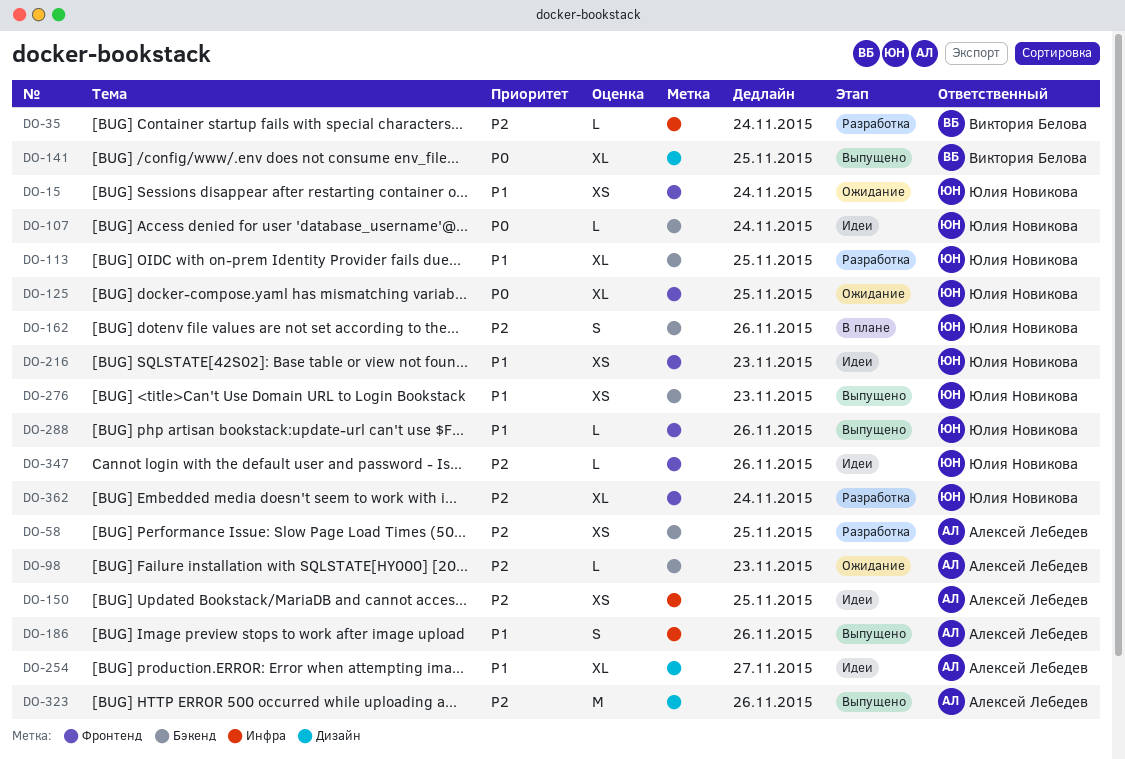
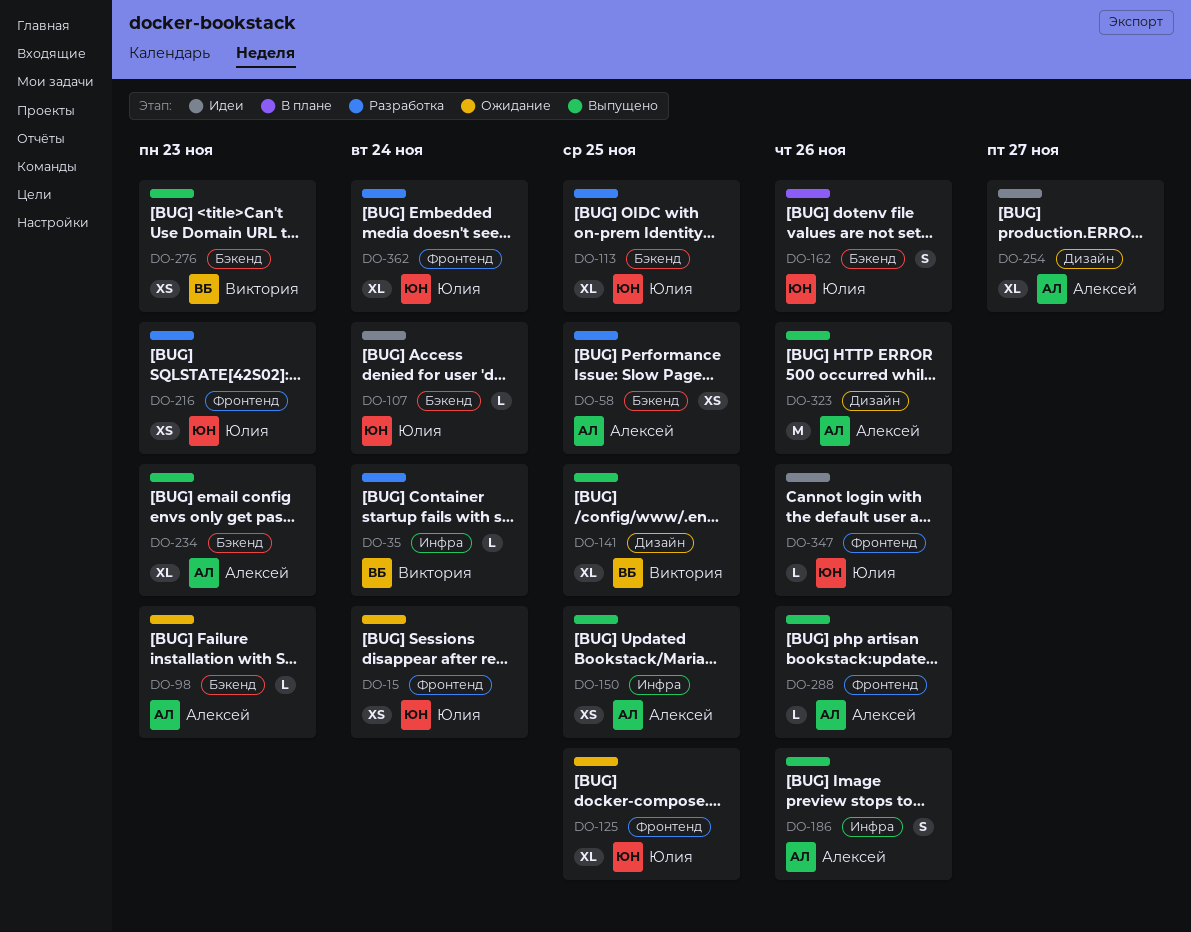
DO-150, status: Идеи -> Выпущено
DO-216, status: Идеи -> Разработка
DO-234: none -> present
DO-276, owner: Юлия Новикова -> Виктория Белова
DO-288, owner: Юлия Новикова -> Алексей Лебедев

